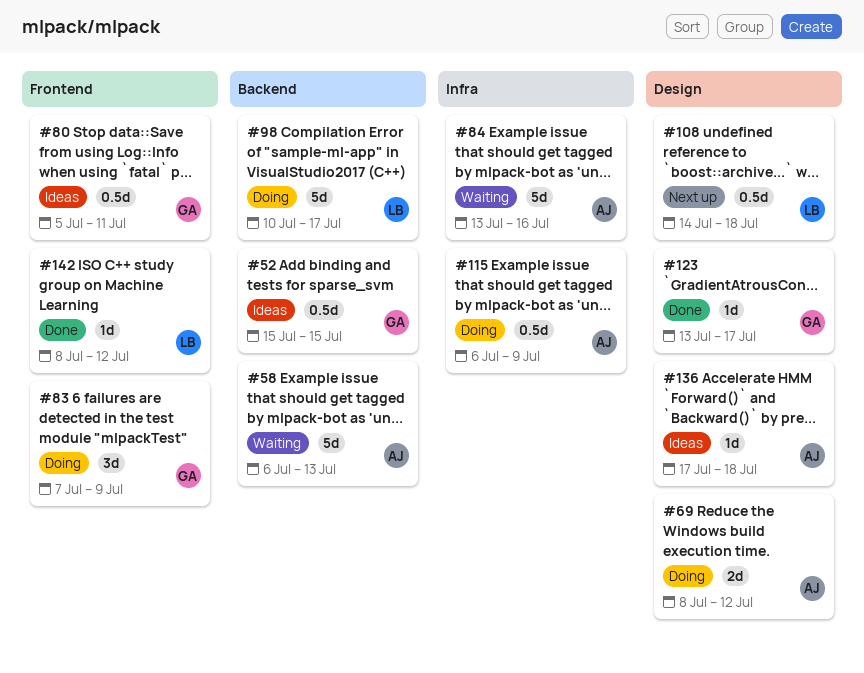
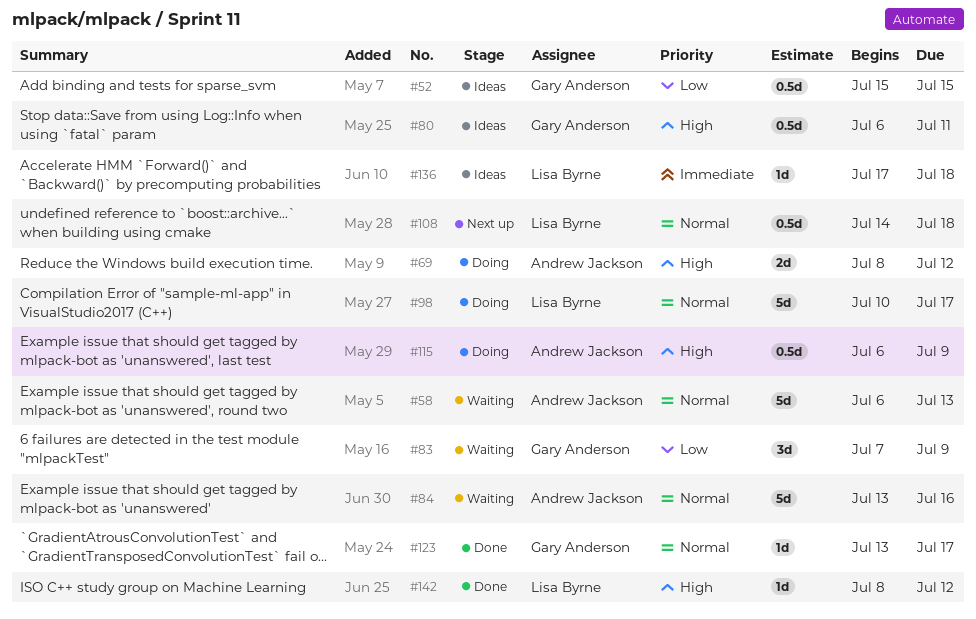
#80, start: Jul 5 -> Jul 6
#83, status: Doing -> Waiting
#136, owner: Andrew Jackson -> Lisa Byrne

